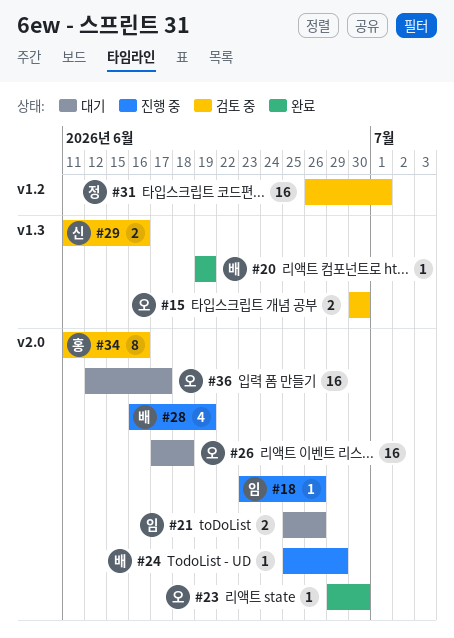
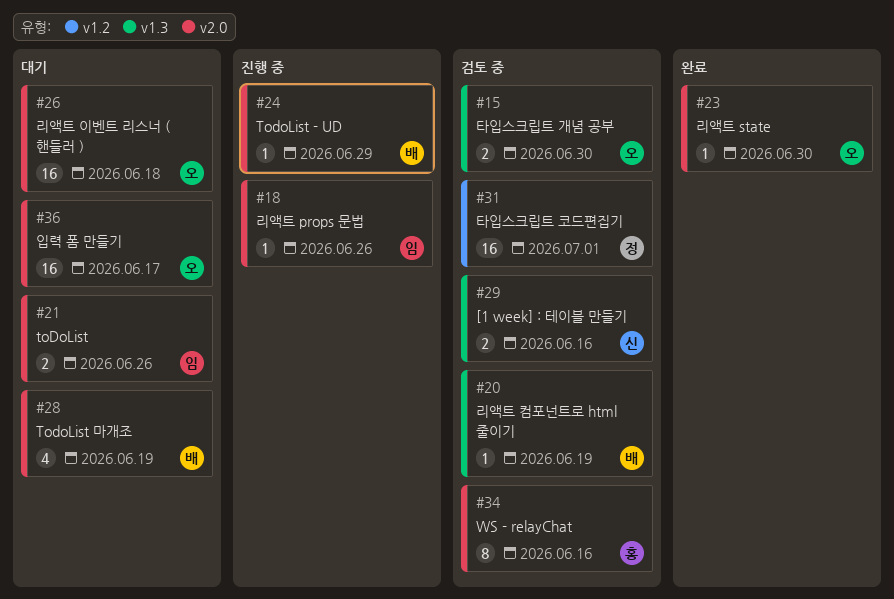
#20, status: 완료 -> 검토 중
#28, status: 진행 중 -> 대기

